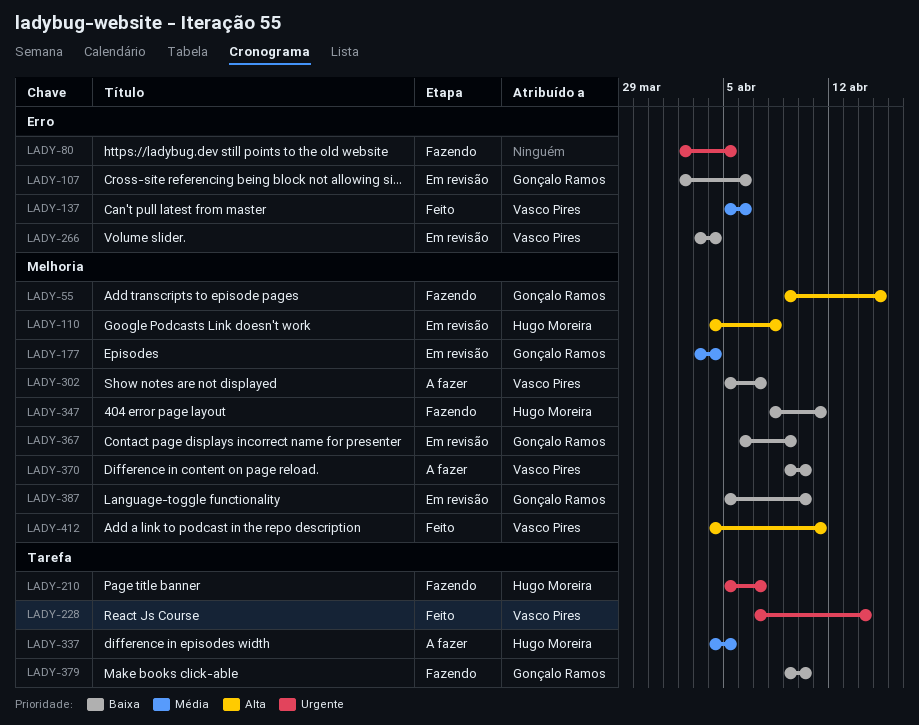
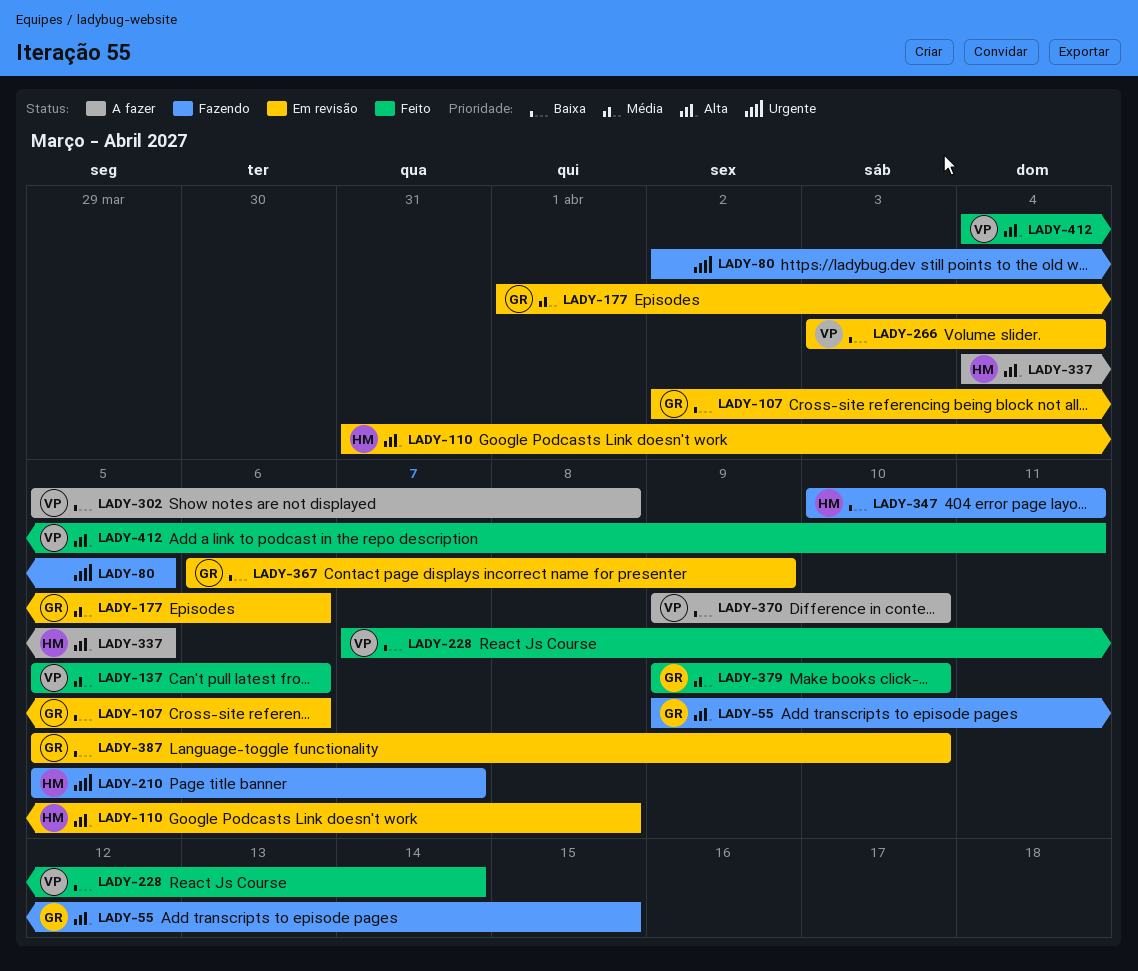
LADY-110, start: Apr 4 -> Mar 31
LADY-177, start: Apr 3 -> Apr 1
LADY-177, due: Apr 4 -> Apr 6
LADY-228, priority: Urgente -> Baixa
LADY-302, due: Apr 7 -> Apr 8
LADY-337, priority: Média -> Alta
LADY-347, start: Apr 8 -> Apr 10
LADY-379, status: Fazendo -> Feito
LADY-379, priority: Baixa -> Média

